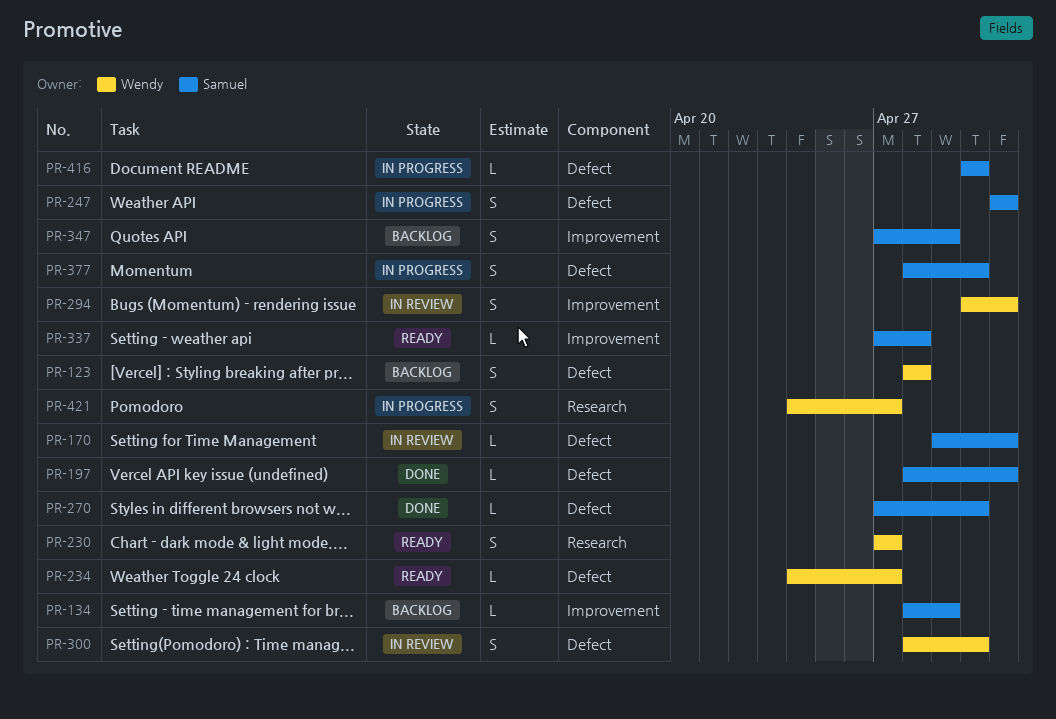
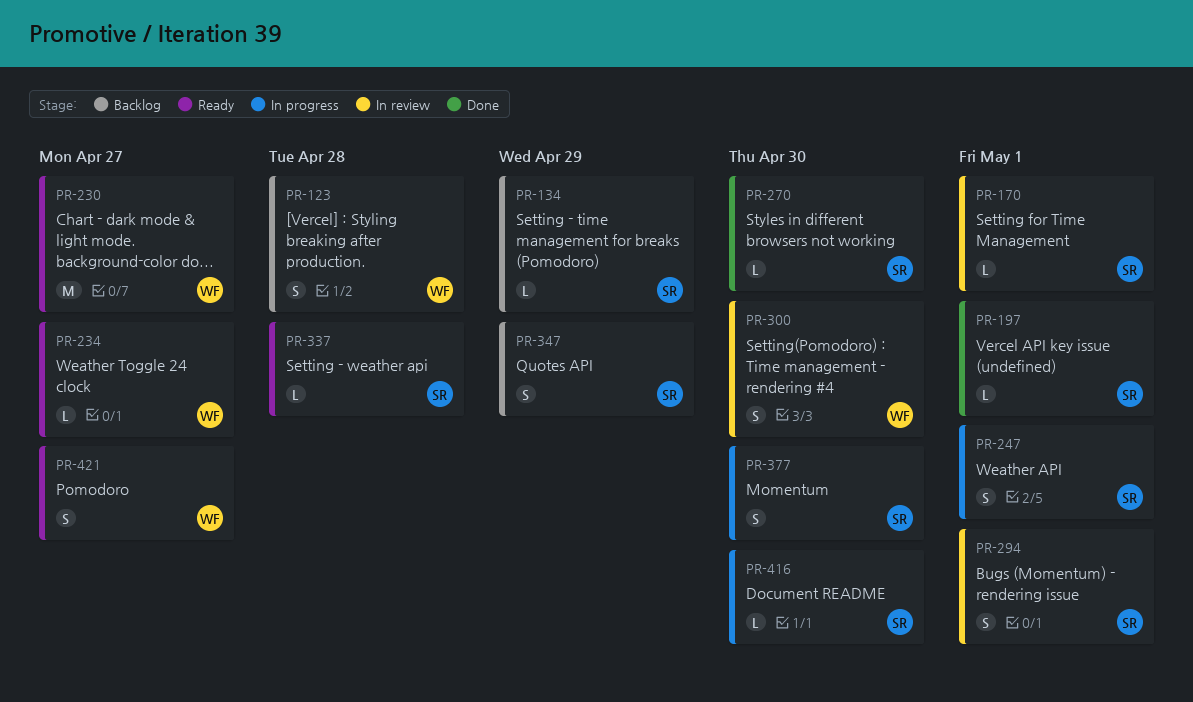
PR-230, estimate: S -> M
PR-294, owner: Wendy -> Samuel
PR-421, status: In progress -> Ready

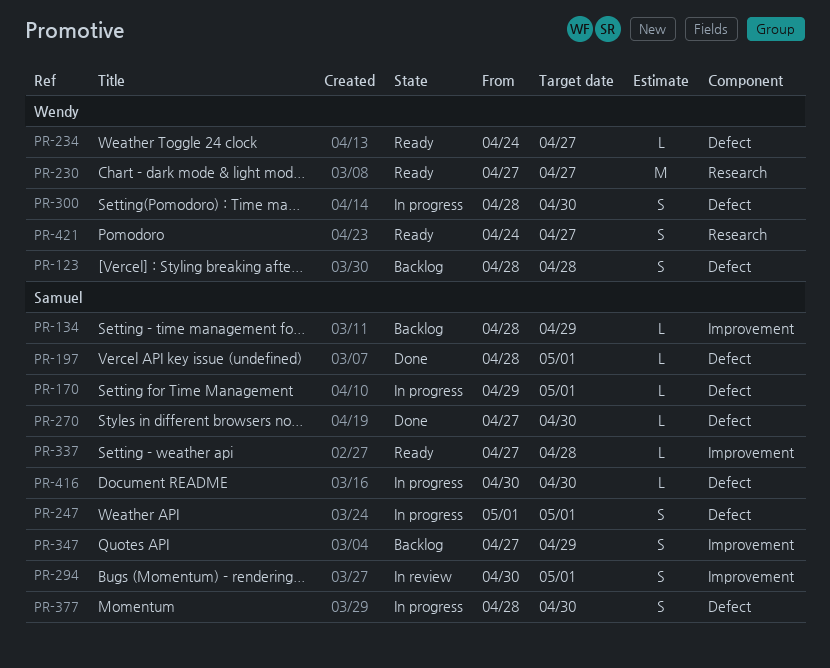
PR-170, status: In review -> In progress
PR-300, status: In review -> In progress

